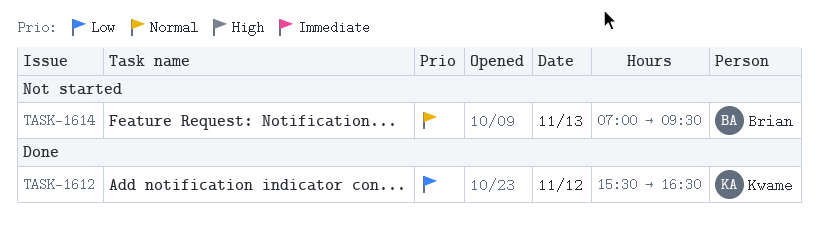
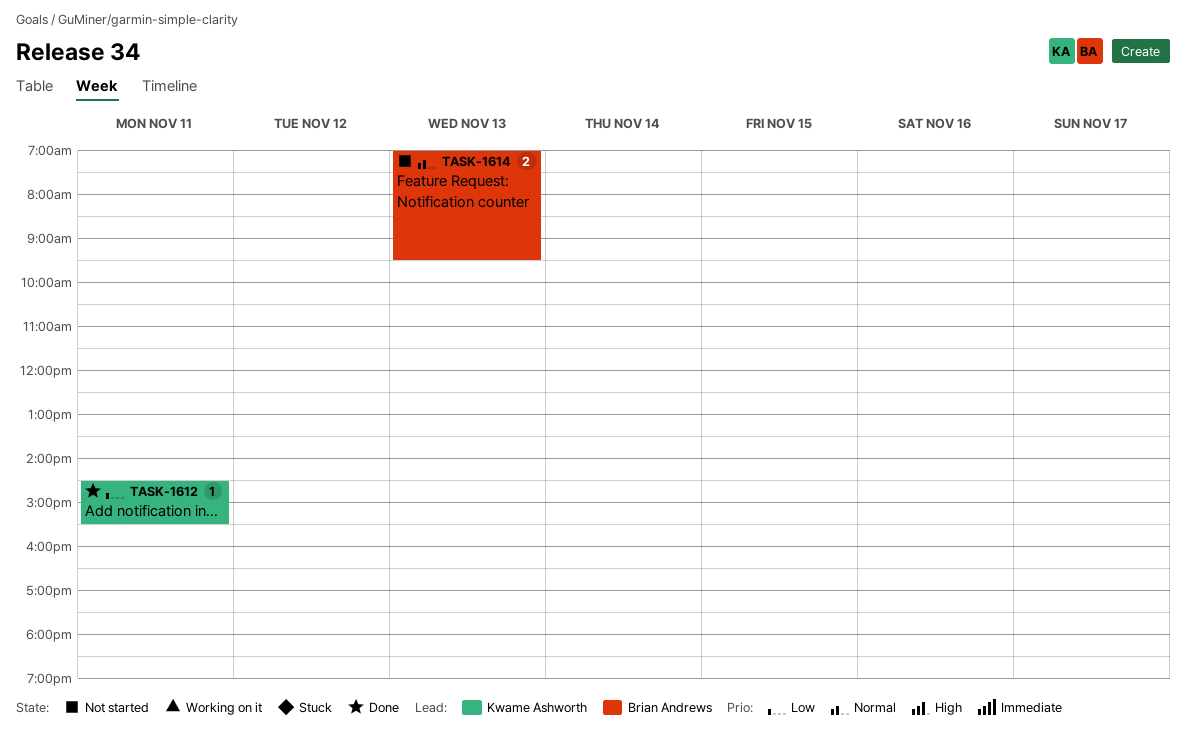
TASK-1612, day: Nov 12 -> Nov 11
TASK-1612, begins: 15:30 -> 14:30
TASK-1612, ends: 16:30 -> 15:30

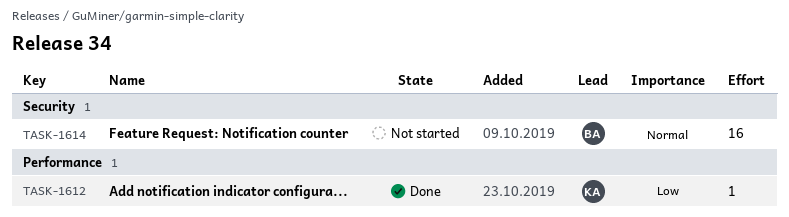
TASK-1614, estimate: 2 -> 16

